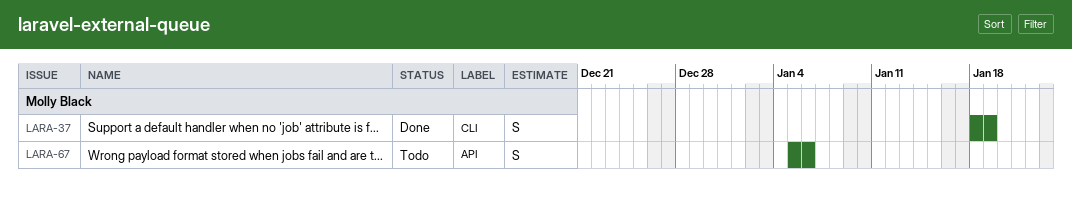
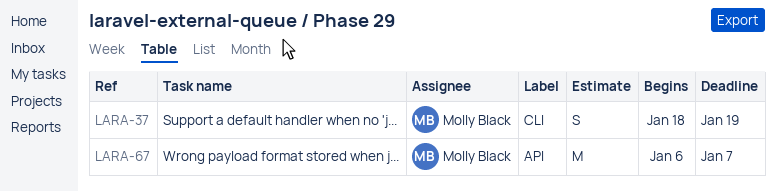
LARA-67, estimate: S -> M
LARA-67, start: Jan 5 -> Jan 6
LARA-67, due: Jan 6 -> Jan 7

